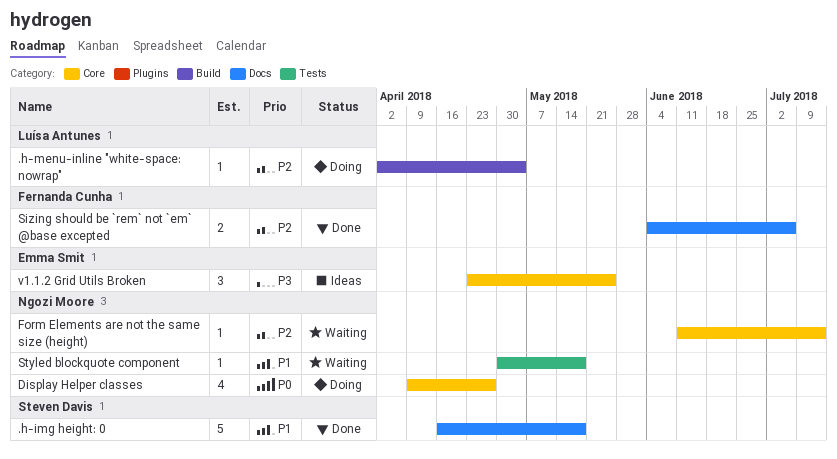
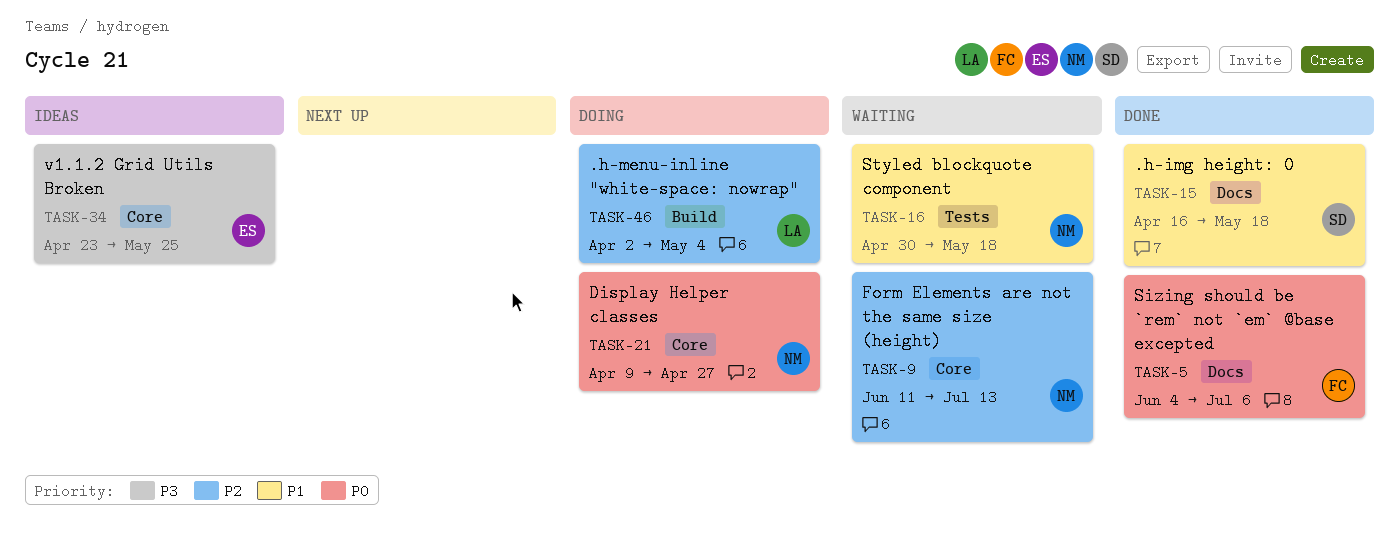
Sizing should be `rem` not `em` @base excepted, priority: P2 -> P0

